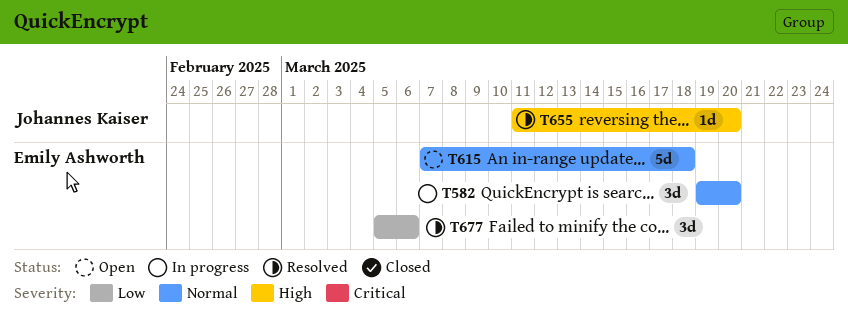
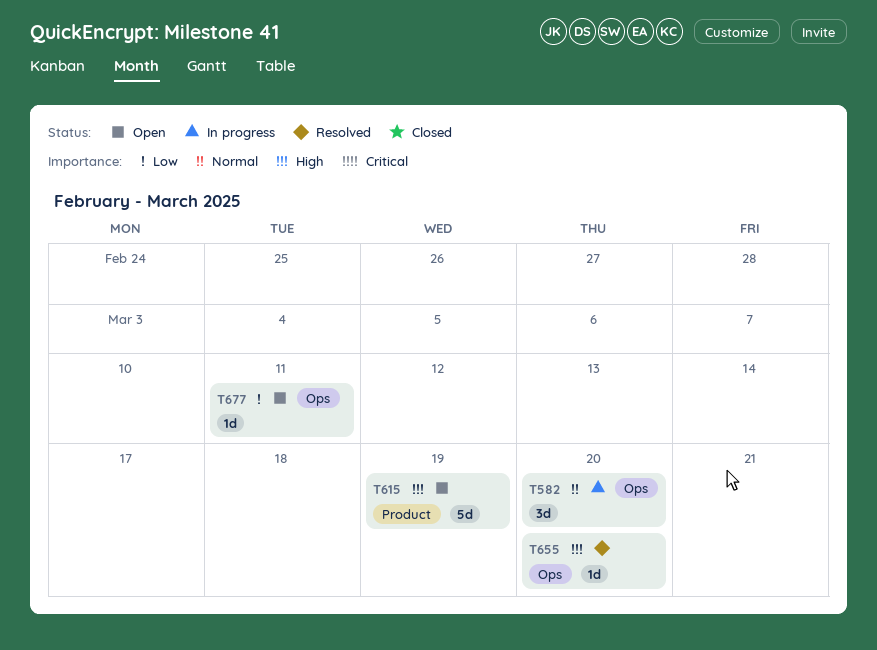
T615, priority: Normal -> High
T615, due: Mar 18 -> Mar 19
T677, status: Resolved -> Open
T677, estimate: 3d -> 1d
T677, due: Mar 6 -> Mar 11

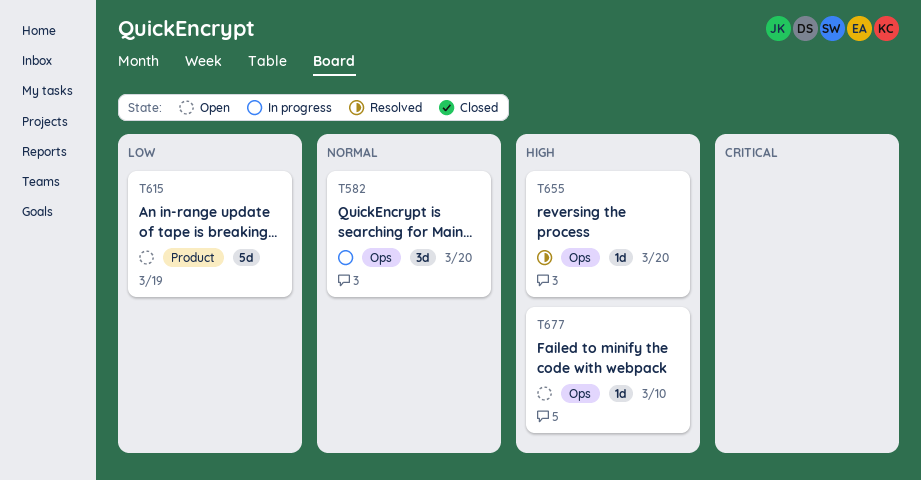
T615, priority: High -> Low
T677, priority: Low -> High
T677, due: Mar 11 -> Mar 10

